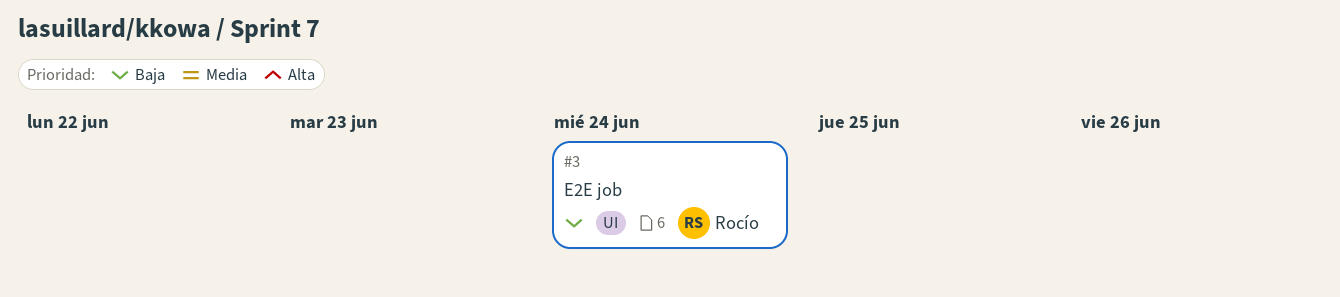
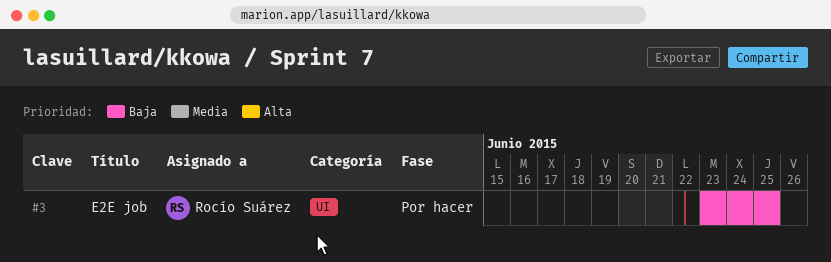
#3, due: Jun 24 -> Jun 25

